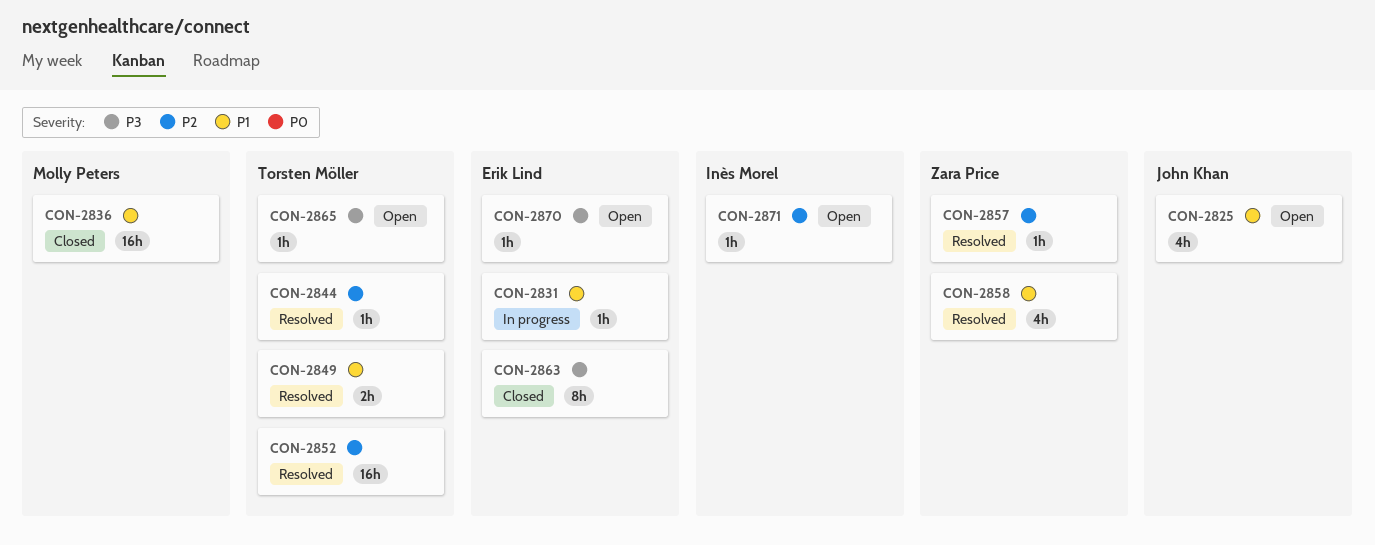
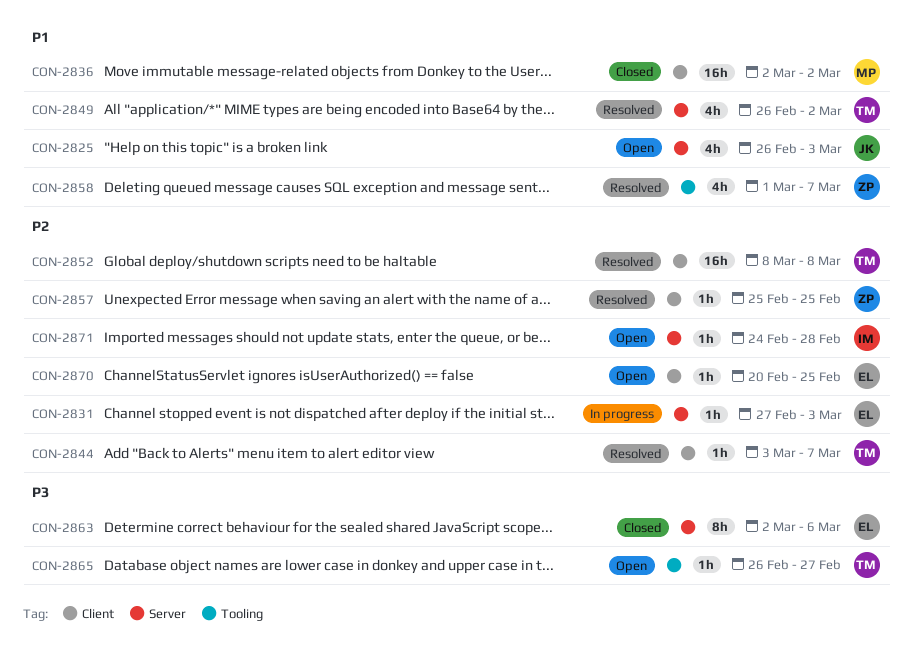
CON-2831, priority: P1 -> P2
CON-2849, estimate: 2h -> 4h
CON-2870, priority: P3 -> P2

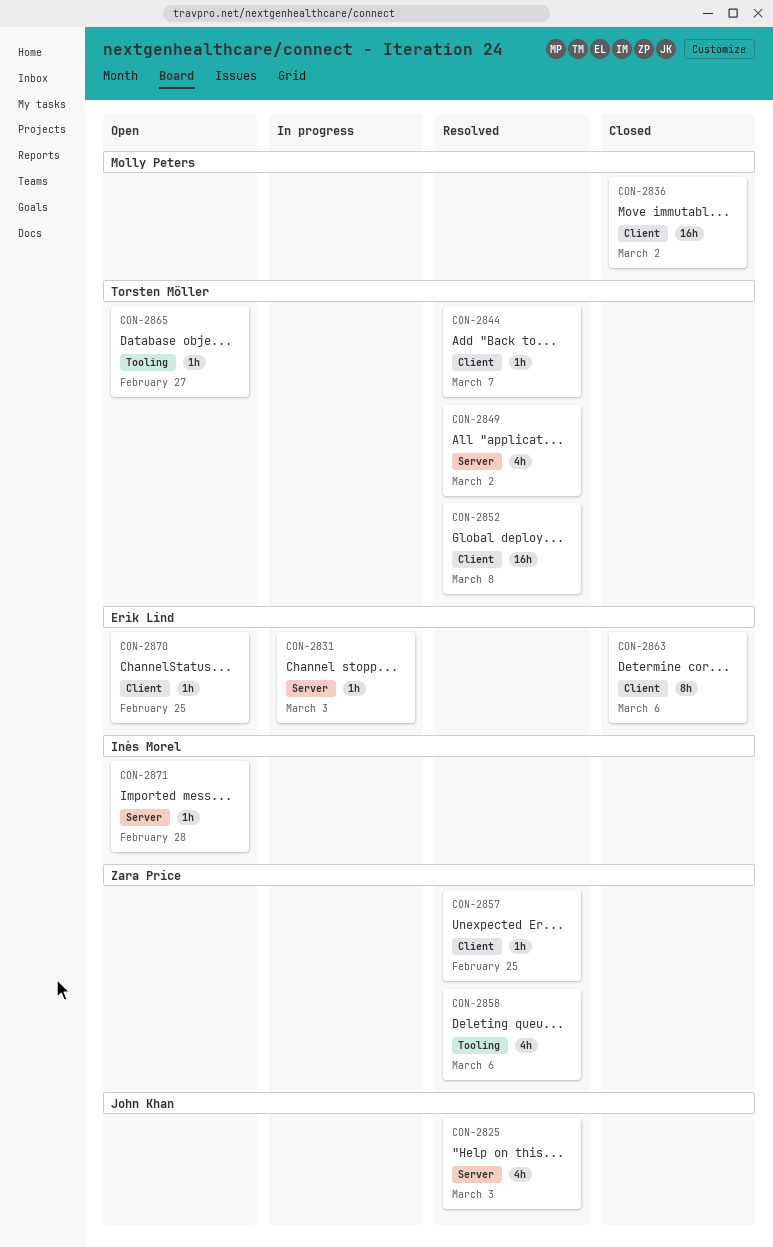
CON-2825, status: Open -> Resolved
CON-2858, due: Mar 7 -> Mar 6
CON-2863, label: Server -> Client

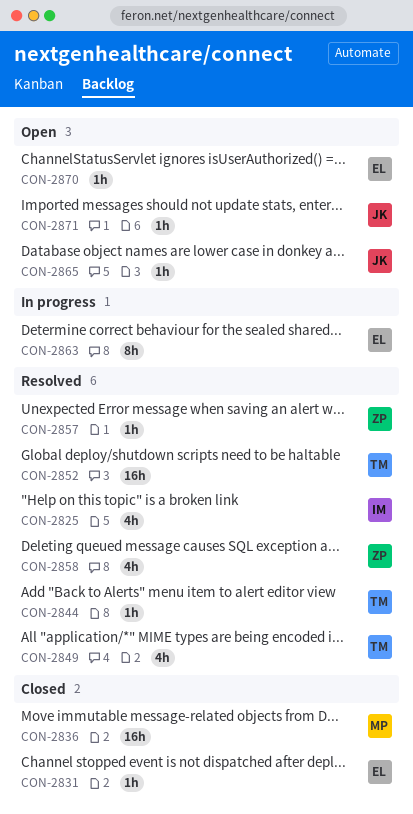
CON-2825, owner: John Khan -> Inès Morel
CON-2831, status: In progress -> Closed
CON-2863, status: Closed -> In progress
CON-2865, owner: Torsten Möller -> John Khan
CON-2871, owner: Inès Morel -> John Khan

